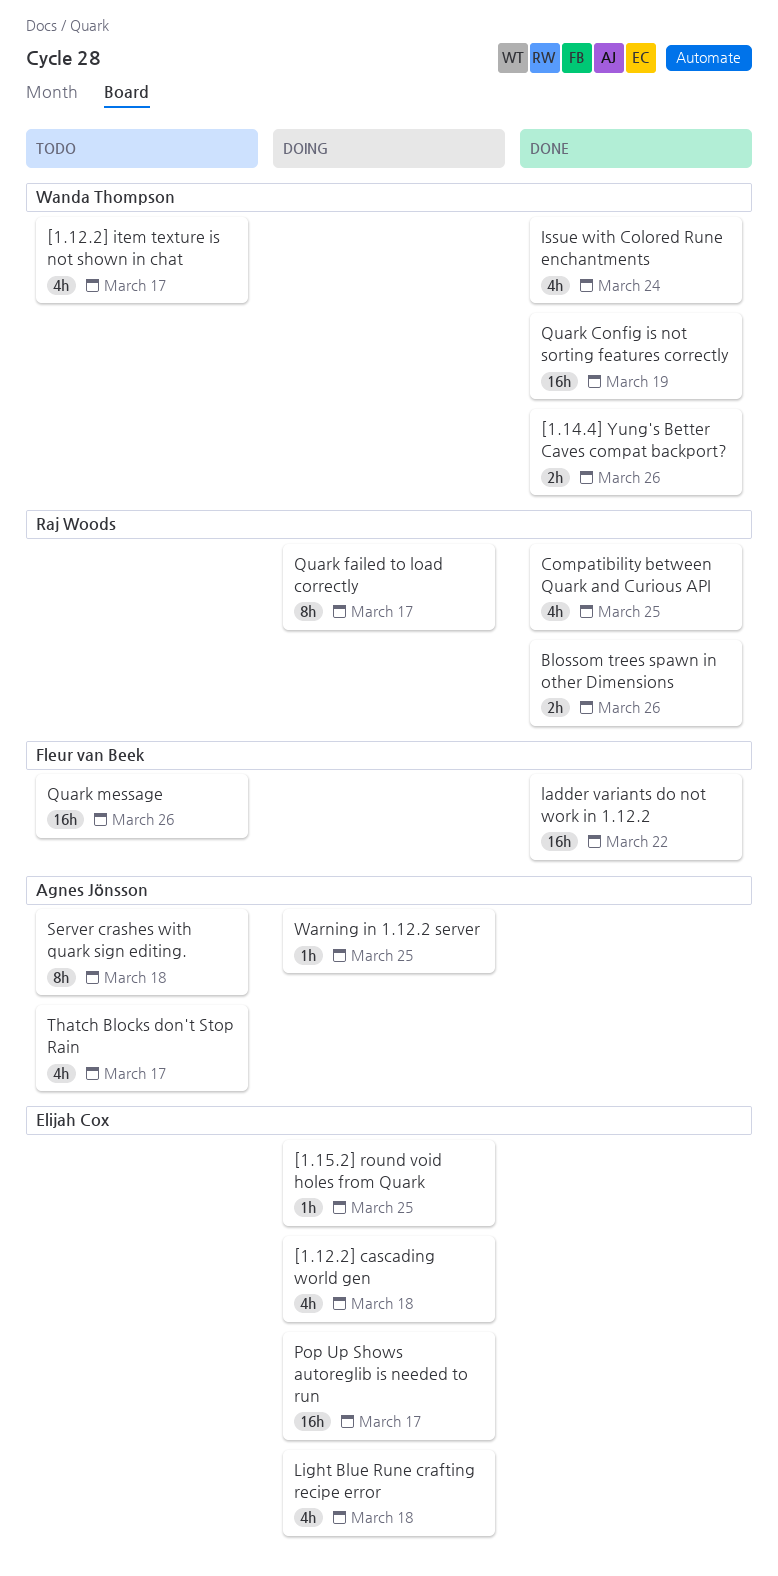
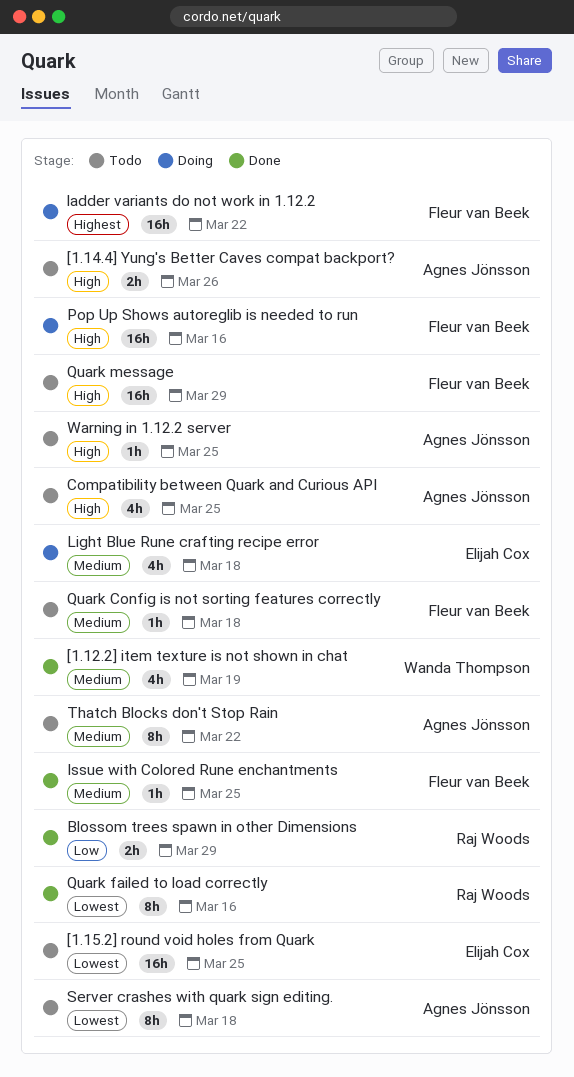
[1.12.2] cascading world gen: present -> none
[1.12.2] item texture is not shown in chat, status: Todo -> Done
[1.12.2] item texture is not shown in chat, due: Mar 17 -> Mar 19
[1.14.4] Yung's Better Caves compat backport?, status: Done -> Todo
[1.14.4] Yung's Better Caves compat backport?, owner: Wanda Thompson -> Agnes Jönsson
[1.15.2] round void holes from Quark, status: Doing -> Todo
[1.15.2] round void holes from Quark, estimate: 1h -> 16h
Blossom trees spawn in other Dimensions, due: Mar 26 -> Mar 29
Compatibility between Quark and Curious API, status: Done -> Todo
Compatibility between Quark and Curious API, owner: Raj Woods -> Agnes Jönsson
Issue with Colored Rune enchantments, owner: Wanda Thompson -> Fleur van Beek
Issue with Colored Rune enchantments, estimate: 4h -> 1h
Issue with Colored Rune enchantments, due: Mar 24 -> Mar 25
ladder variants do not work in 1.12.2, status: Done -> Doing
Pop Up Shows autoreglib is needed to run, owner: Elijah Cox -> Fleur van Beek
Pop Up Shows autoreglib is needed to run, due: Mar 17 -> Mar 16
Quark Config is not sorting features correctly, status: Done -> Todo
Quark Config is not sorting features correctly, owner: Wanda Thompson -> Fleur van Beek
Quark Config is not sorting features correctly, estimate: 16h -> 1h
Quark Config is not sorting features correctly, due: Mar 19 -> Mar 18
Quark failed to load correctly, status: Doing -> Done
Quark failed to load correctly, due: Mar 17 -> Mar 16
Quark message, due: Mar 26 -> Mar 29
Thatch Blocks don't Stop Rain, estimate: 4h -> 8h
Thatch Blocks don't Stop Rain, due: Mar 17 -> Mar 22
Warning in 1.12.2 server, status: Doing -> Todo

